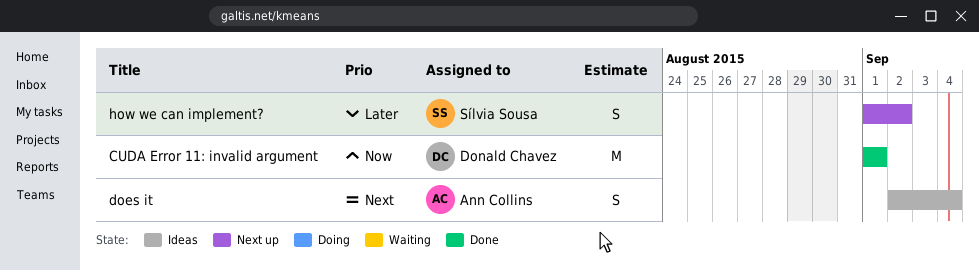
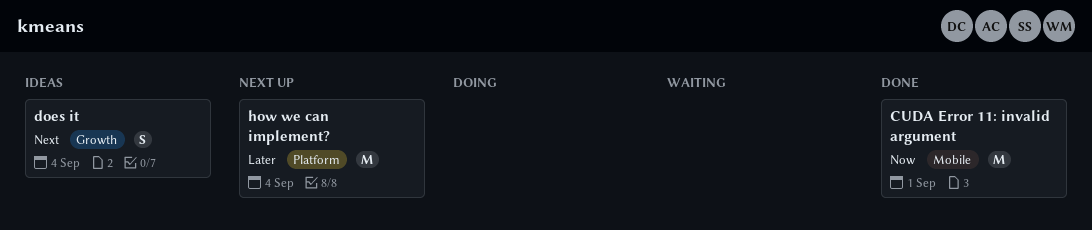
how we can implement?, estimate: S -> M
how we can implement?, due: Sep 2 -> Sep 4

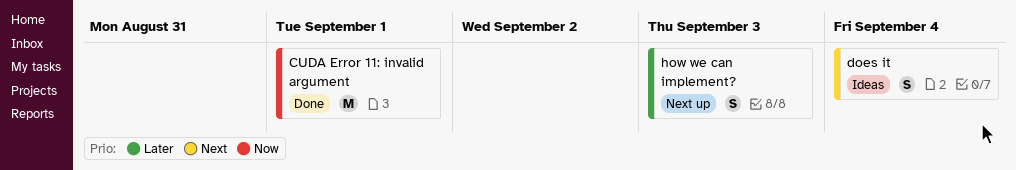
how we can implement?, estimate: M -> S
how we can implement?, due: Sep 4 -> Sep 3

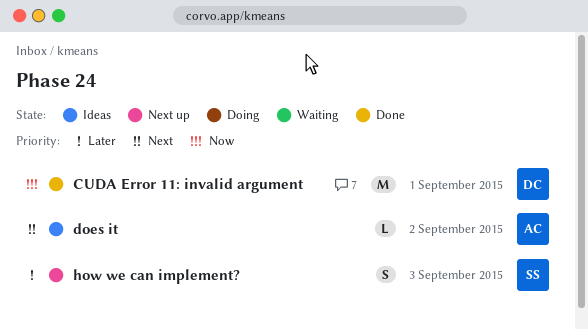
does it, estimate: S -> L
does it, due: Sep 4 -> Sep 2

